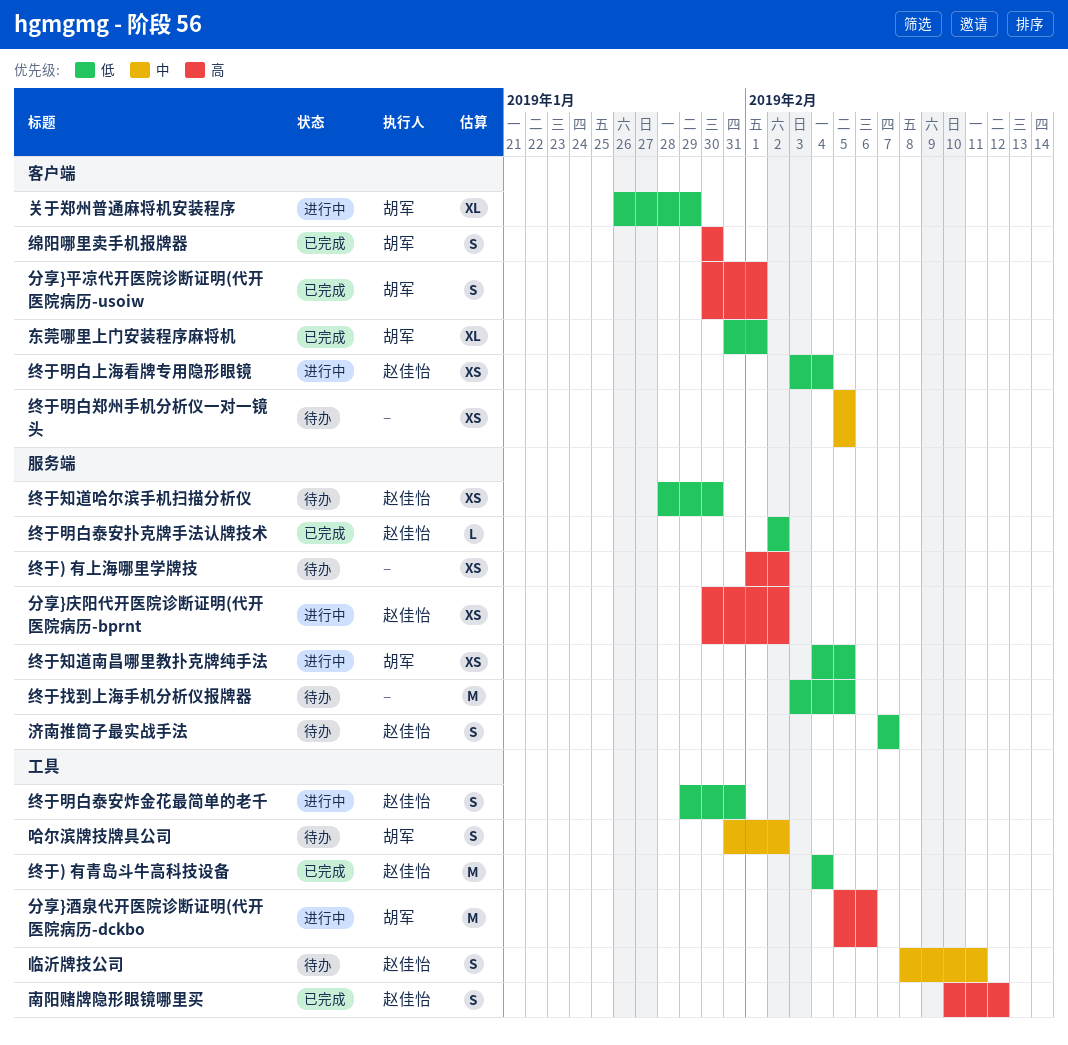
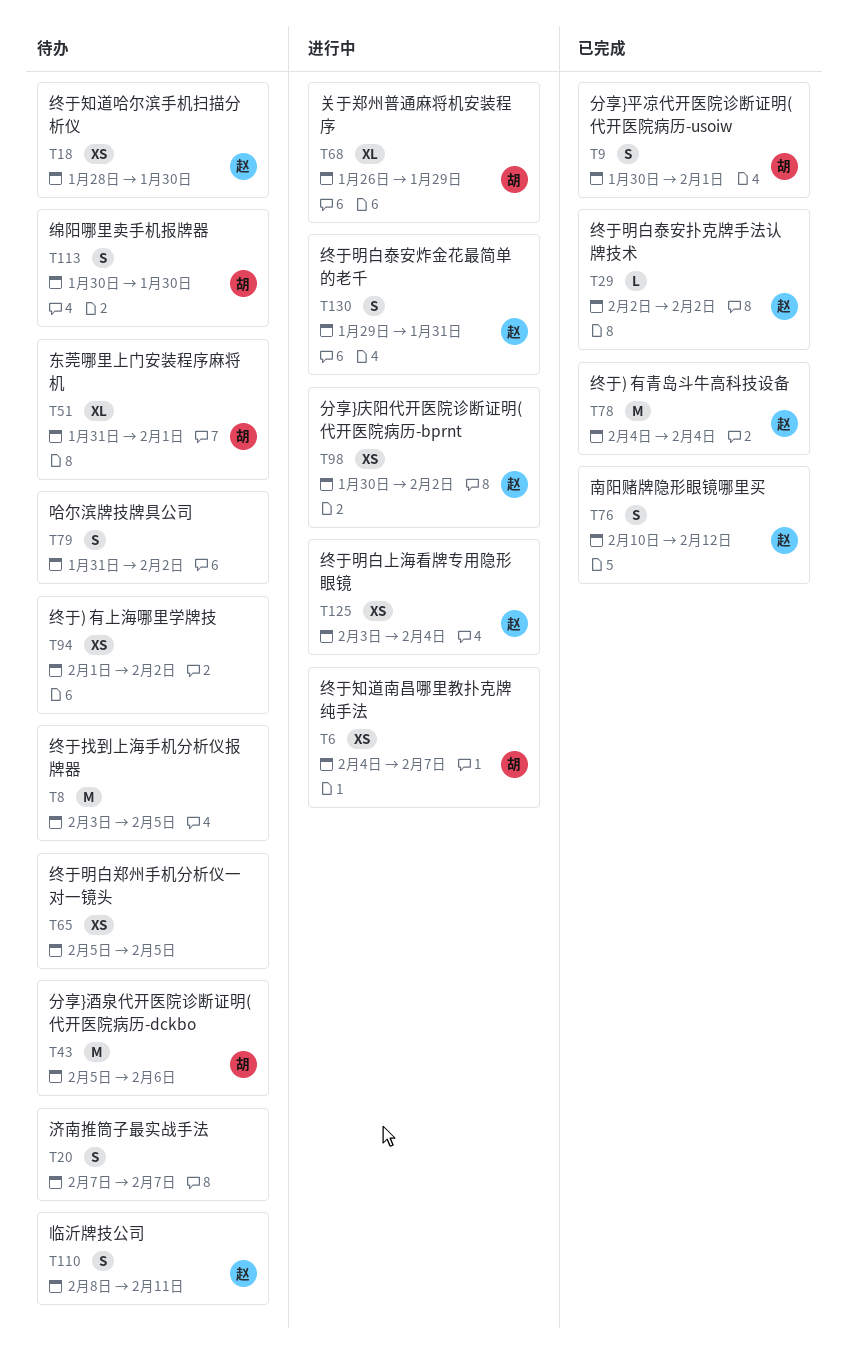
东莞哪里上门安装程序麻将机, status: 已完成 -> 待办
分享}酒泉代开医院诊断证明(代开医院病历-dckbo, status: 进行中 -> 待办
哈尔滨牌技牌具公司, owner: 胡军 -> none
济南推筒子最实战手法, owner: 赵佳怡 -> none
终于知道南昌哪里教扑克牌纯手法, due: Feb 5 -> Feb 7
绵阳哪里卖手机报牌器, status: 已完成 -> 待办

